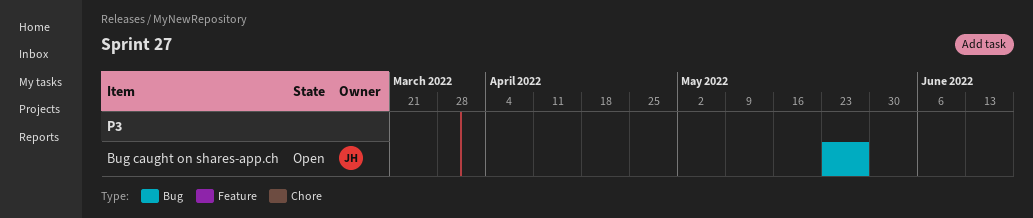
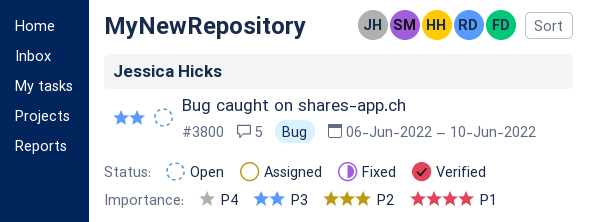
Bug caught on shares-app.ch, start: May 23 -> Jun 6
Bug caught on shares-app.ch, due: May 27 -> Jun 10

